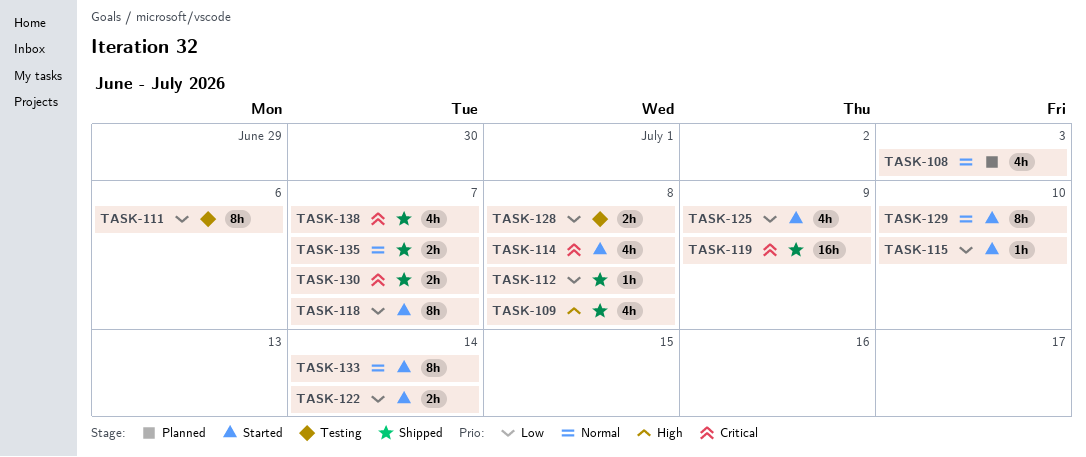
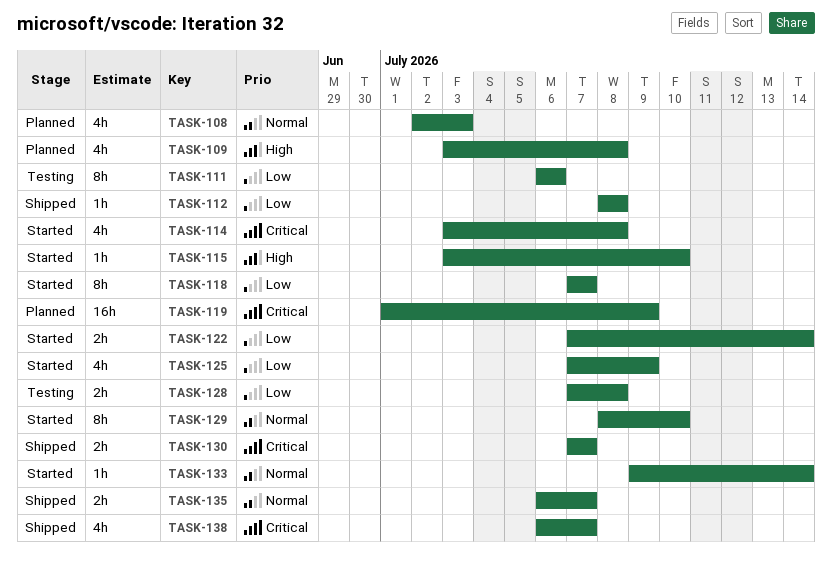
TASK-109, status: Shipped -> Planned
TASK-115, priority: Low -> High
TASK-119, status: Shipped -> Planned
TASK-133, estimate: 8h -> 1h

